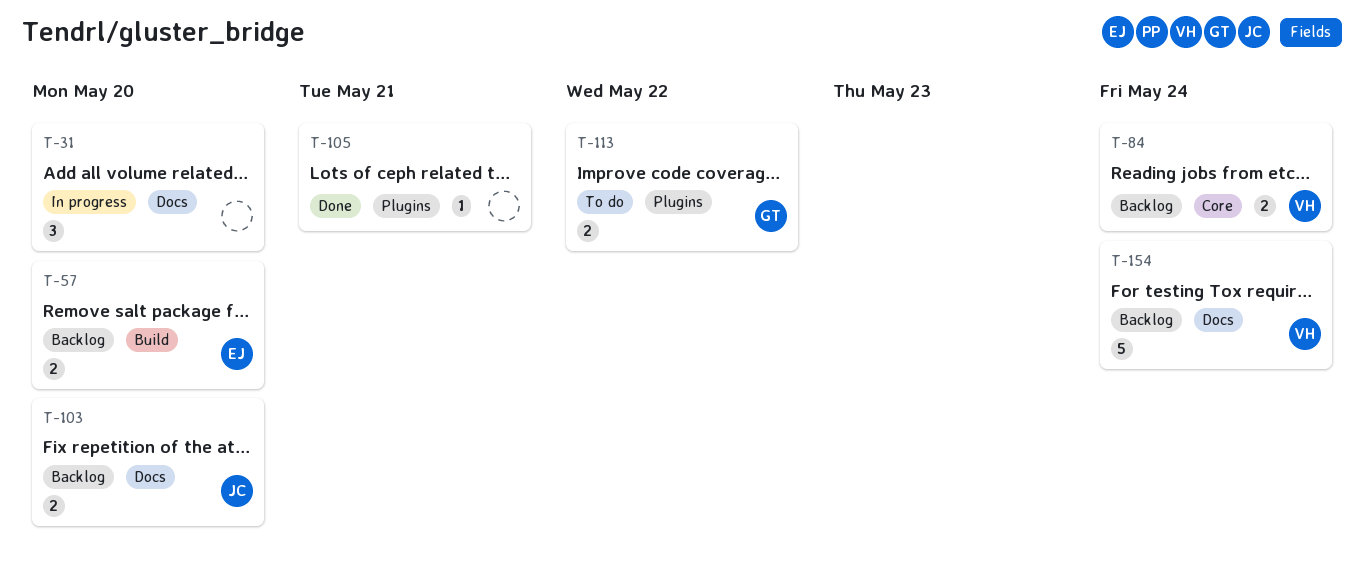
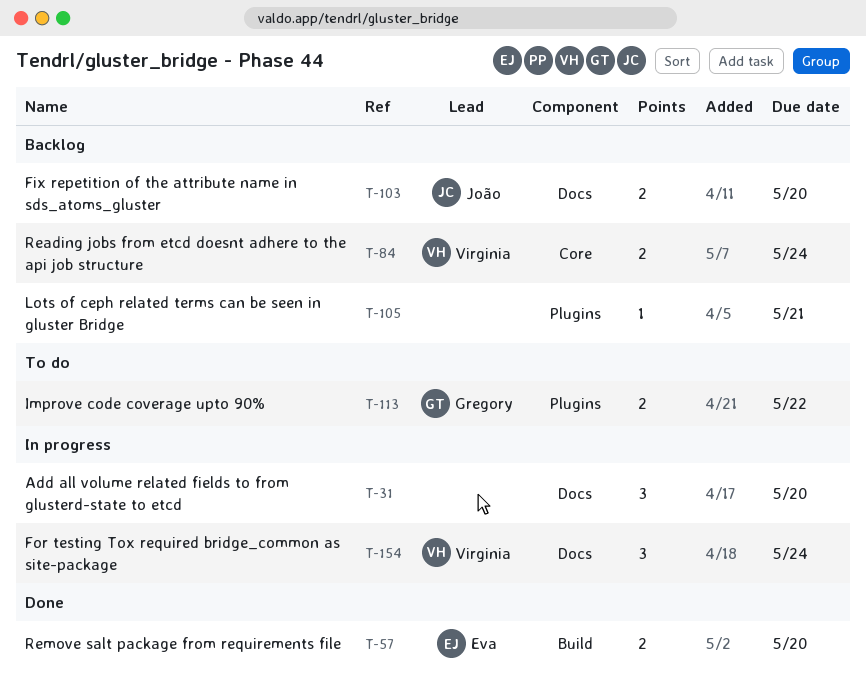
T-57, status: Backlog -> Done
T-105, status: Done -> Backlog
T-154, status: Backlog -> In progress
T-154, estimate: 5 -> 3

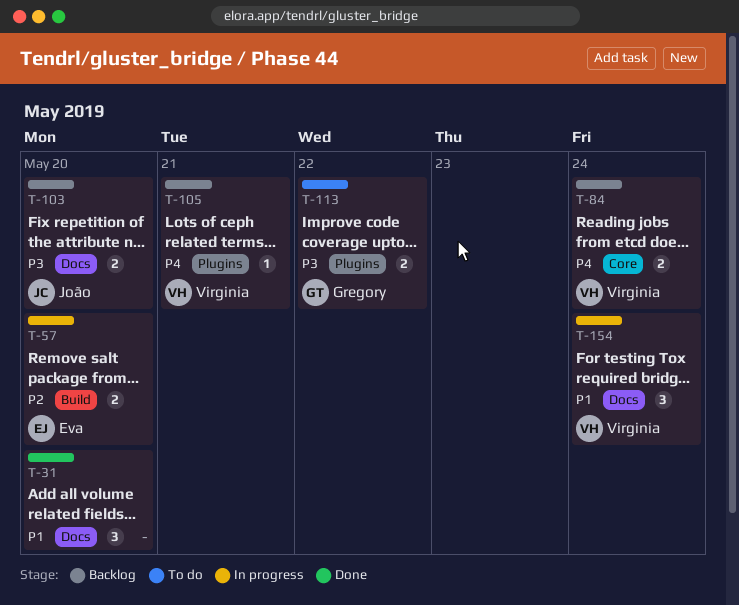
T-31, status: In progress -> Done
T-57, status: Done -> In progress
T-105, owner: none -> Virginia

